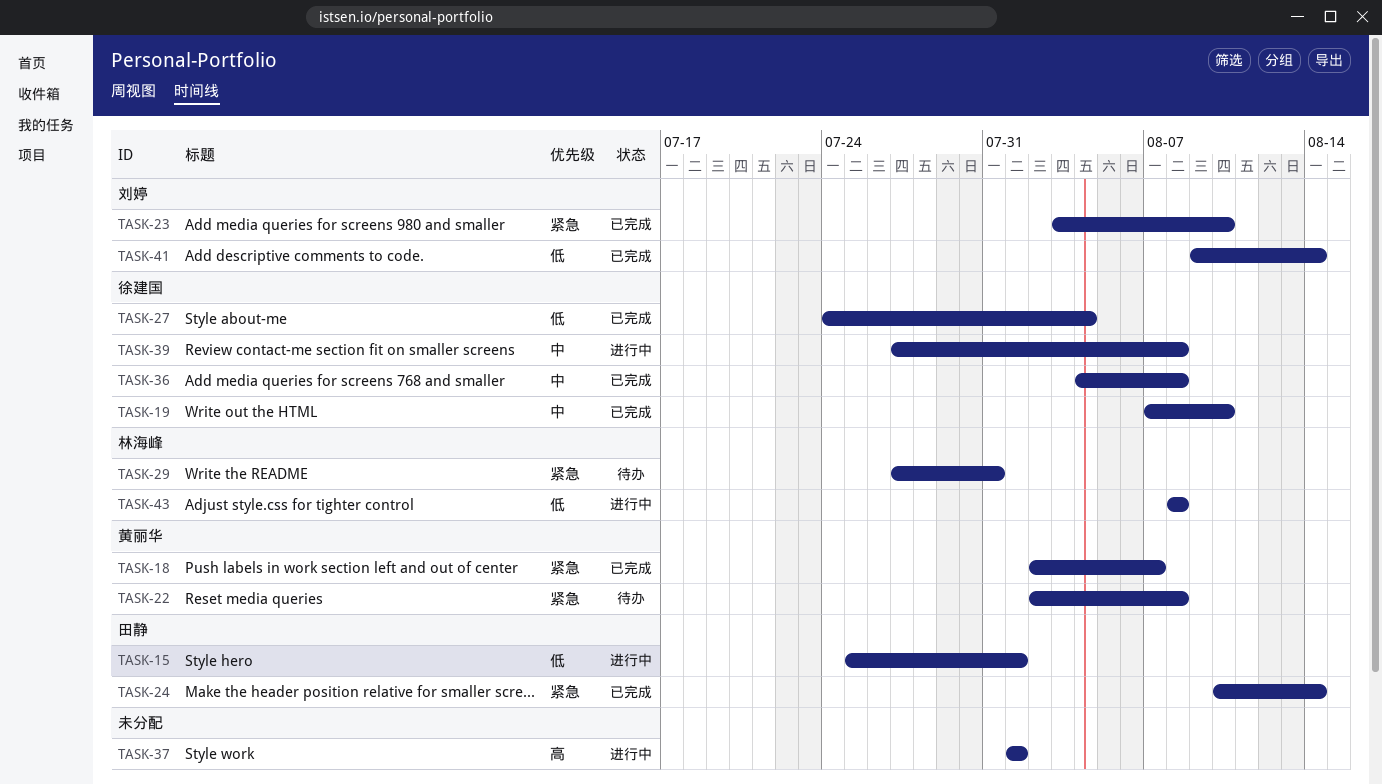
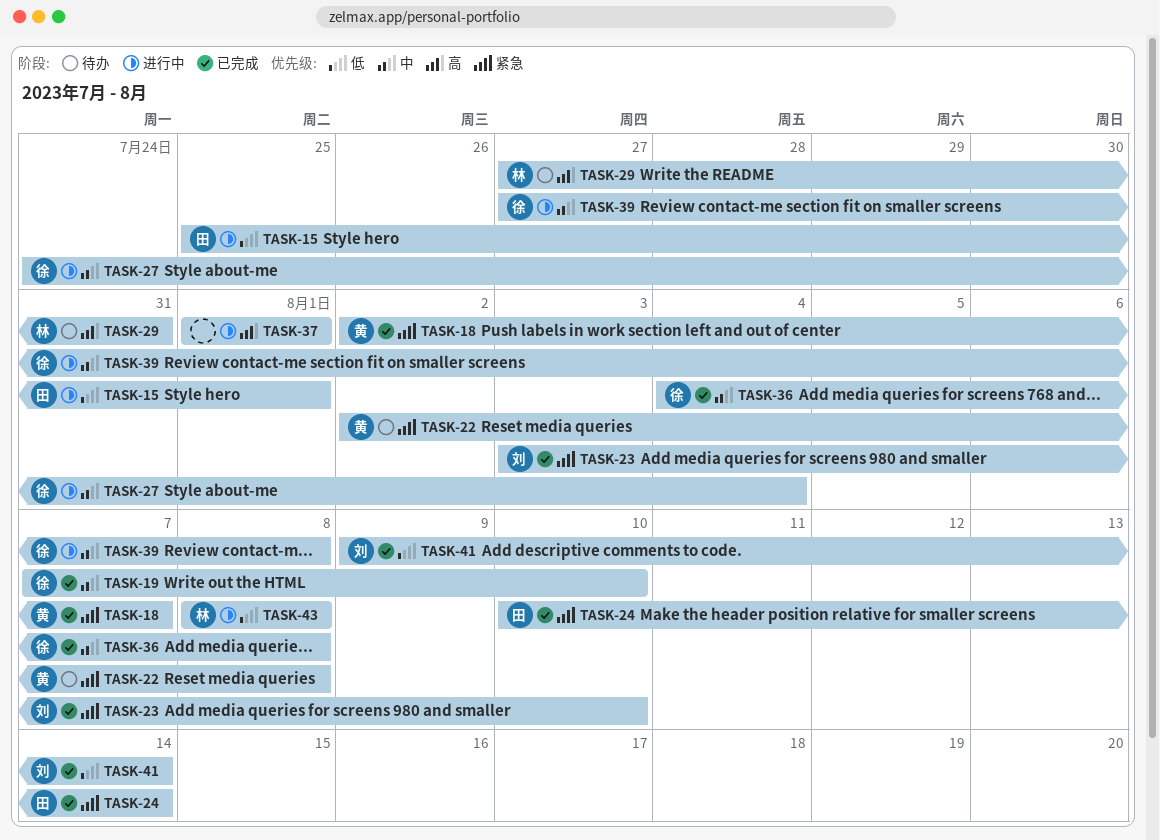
TASK-27, status: 已完成 -> 进行中
TASK-27, priority: 低 -> 中
TASK-29, priority: 紧急 -> 高

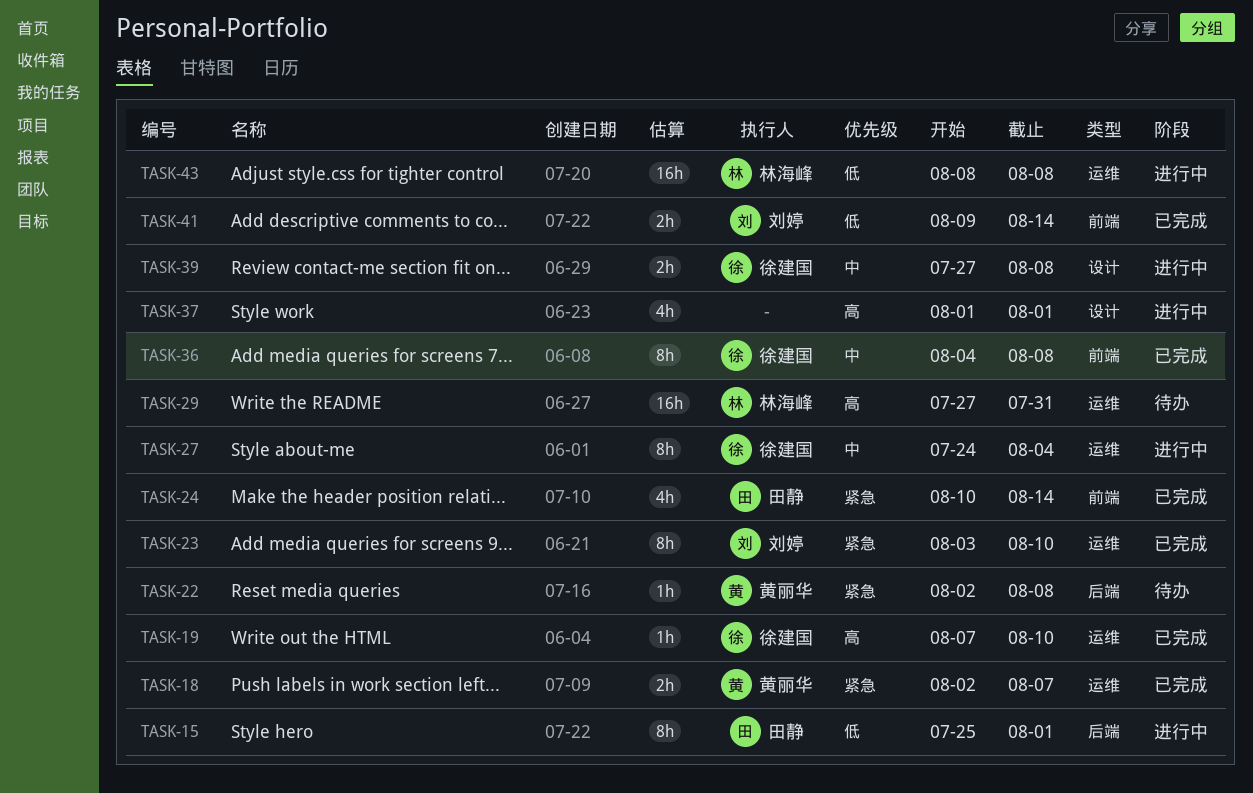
TASK-19, priority: 中 -> 高

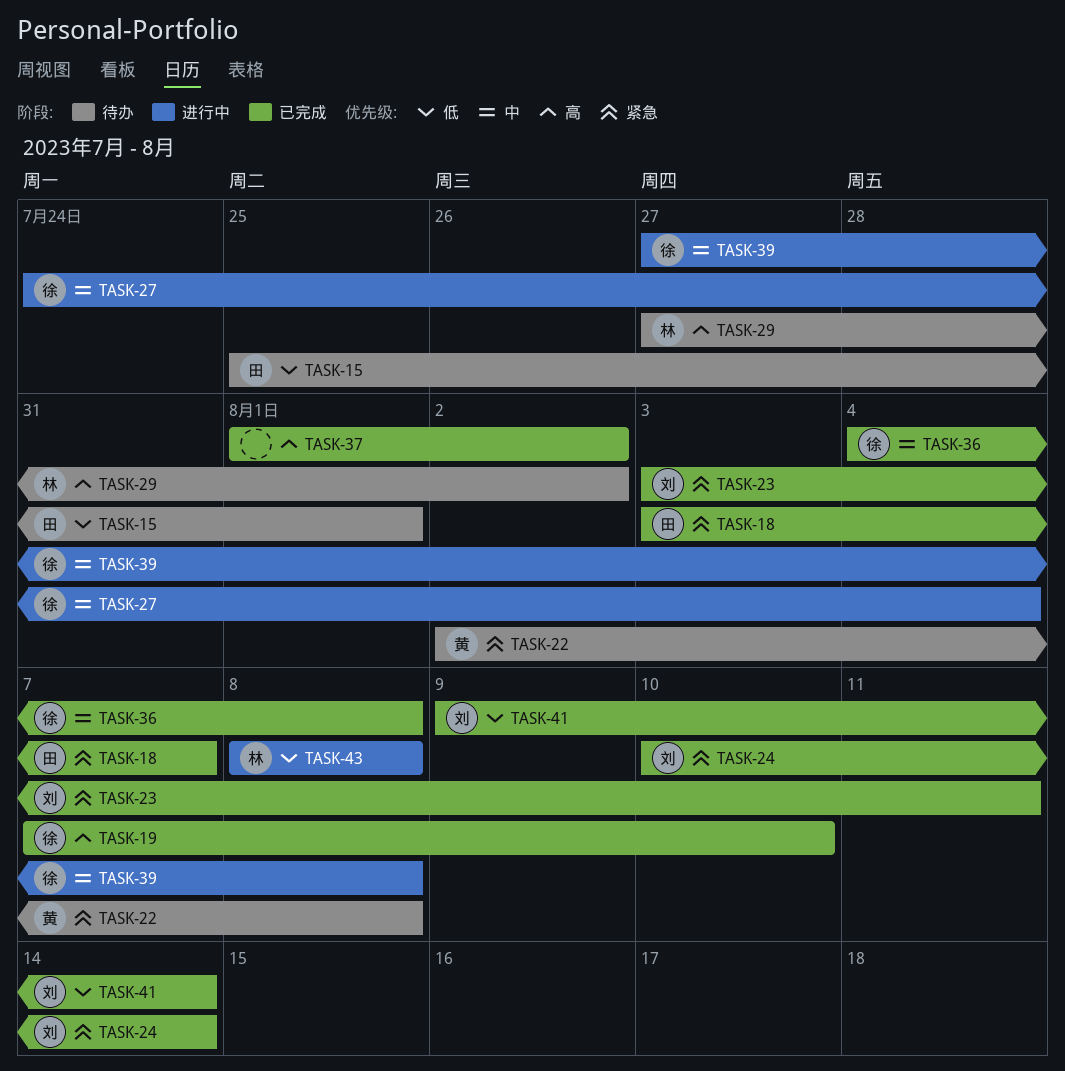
TASK-15, status: 进行中 -> 待办
TASK-18, owner: 黄丽华 -> 田静
TASK-18, start: Aug 2 -> Aug 3
TASK-23, due: Aug 10 -> Aug 11
TASK-24, owner: 田静 -> 刘婷
TASK-29, due: Jul 31 -> Aug 2
TASK-37, status: 进行中 -> 已完成
TASK-37, due: Aug 1 -> Aug 2

